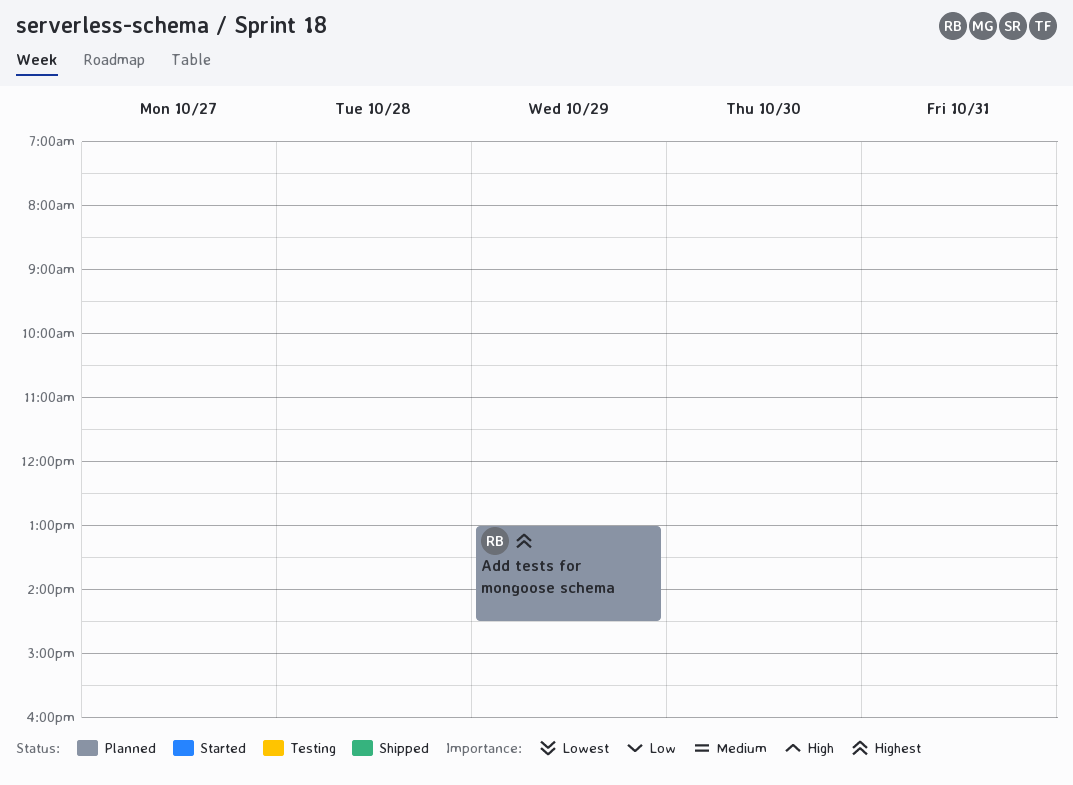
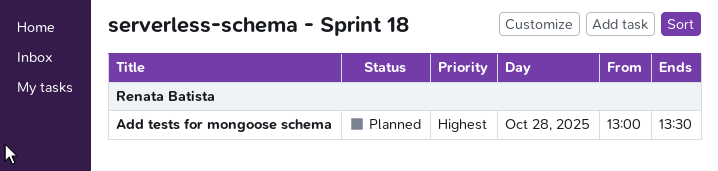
Add tests for mongoose schema, day: Oct 29 -> Oct 28
Add tests for mongoose schema, ends: 14:30 -> 13:30

